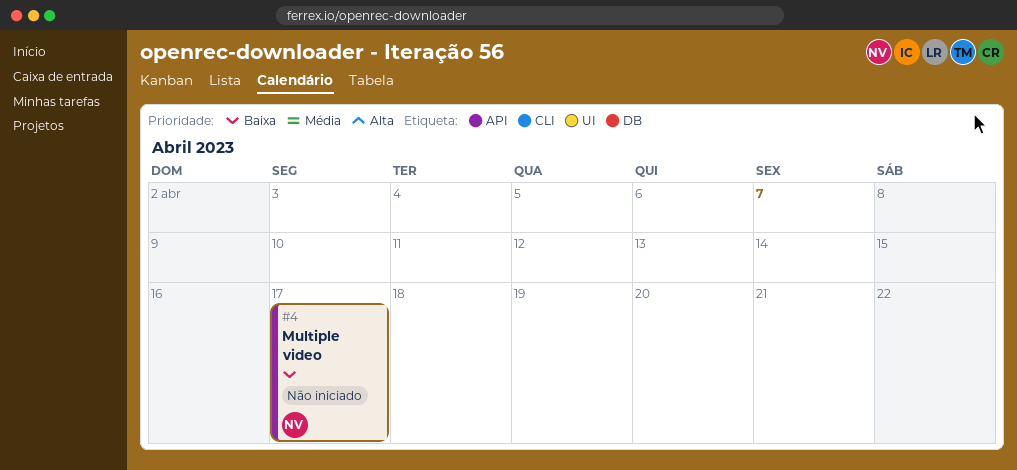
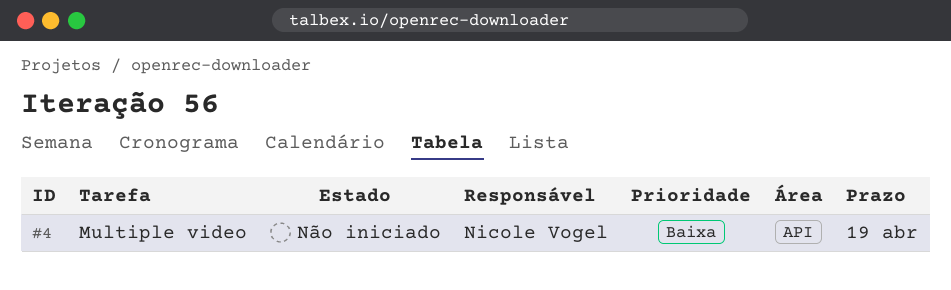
#4, due: Apr 17 -> Apr 19

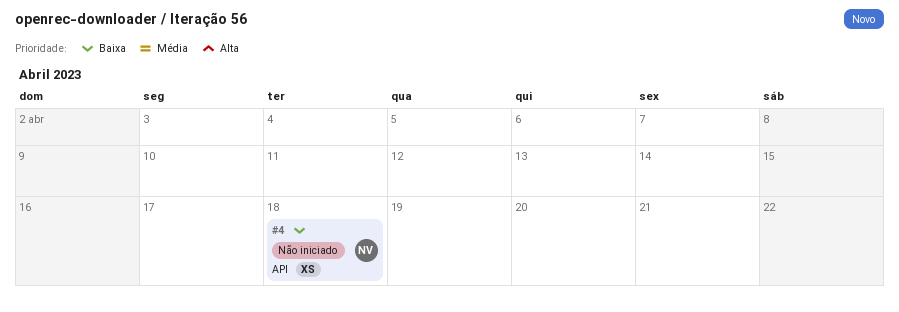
#4, due: Apr 19 -> Apr 18

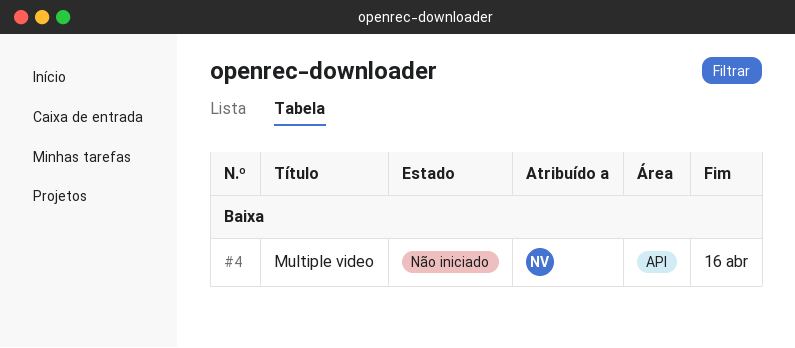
#4, due: Apr 18 -> Apr 16

